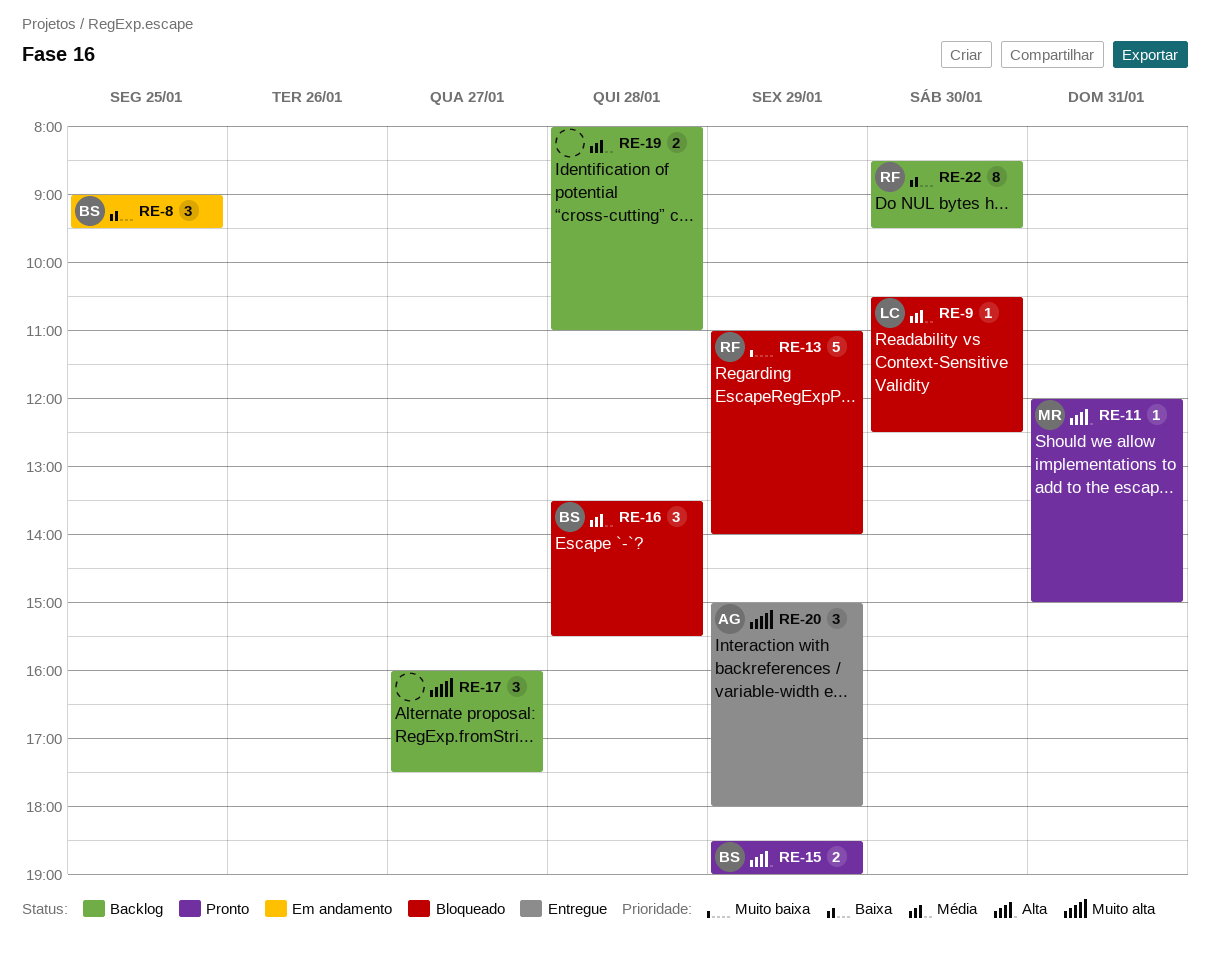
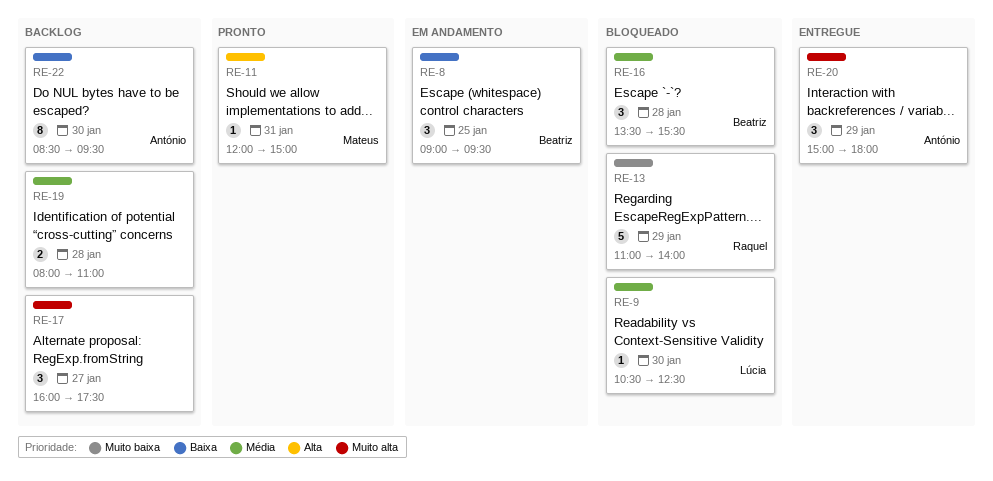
RE-15: present -> none
RE-22, owner: Raquel -> António

